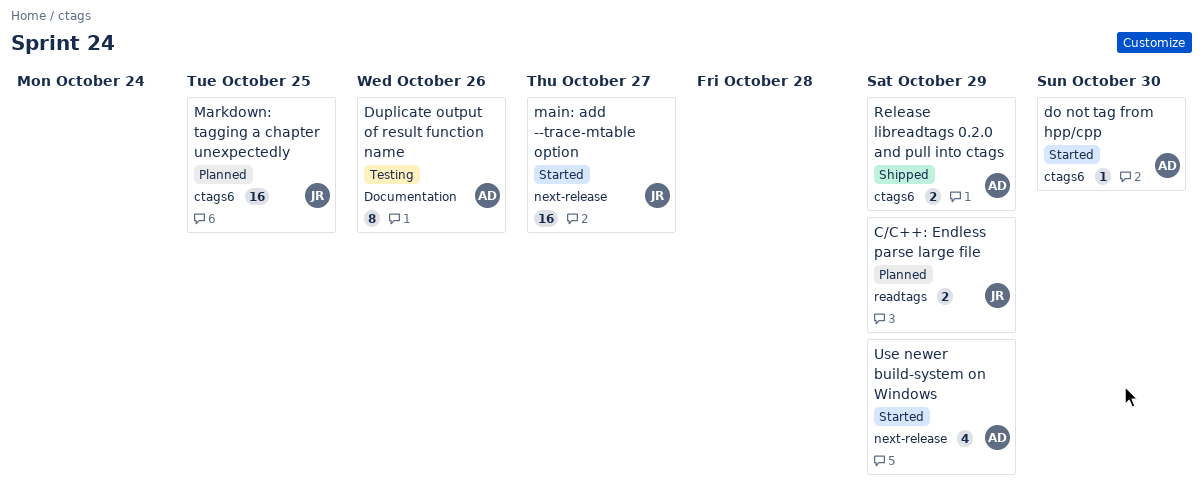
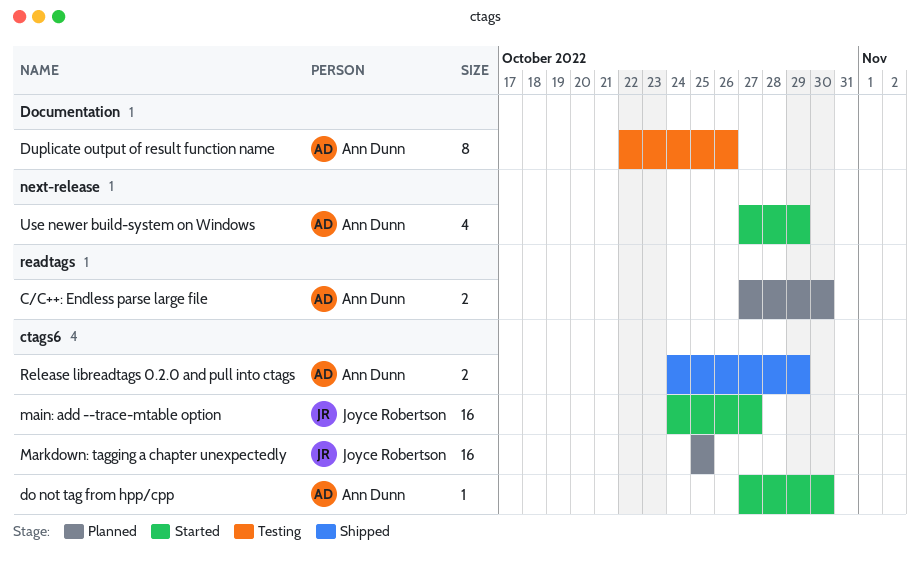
C/C++: Endless parse large file, owner: Joyce Robertson -> Ann Dunn
C/C++: Endless parse large file, due: Oct 29 -> Oct 30
main: add --trace-mtable option, label: next-release -> ctags6

